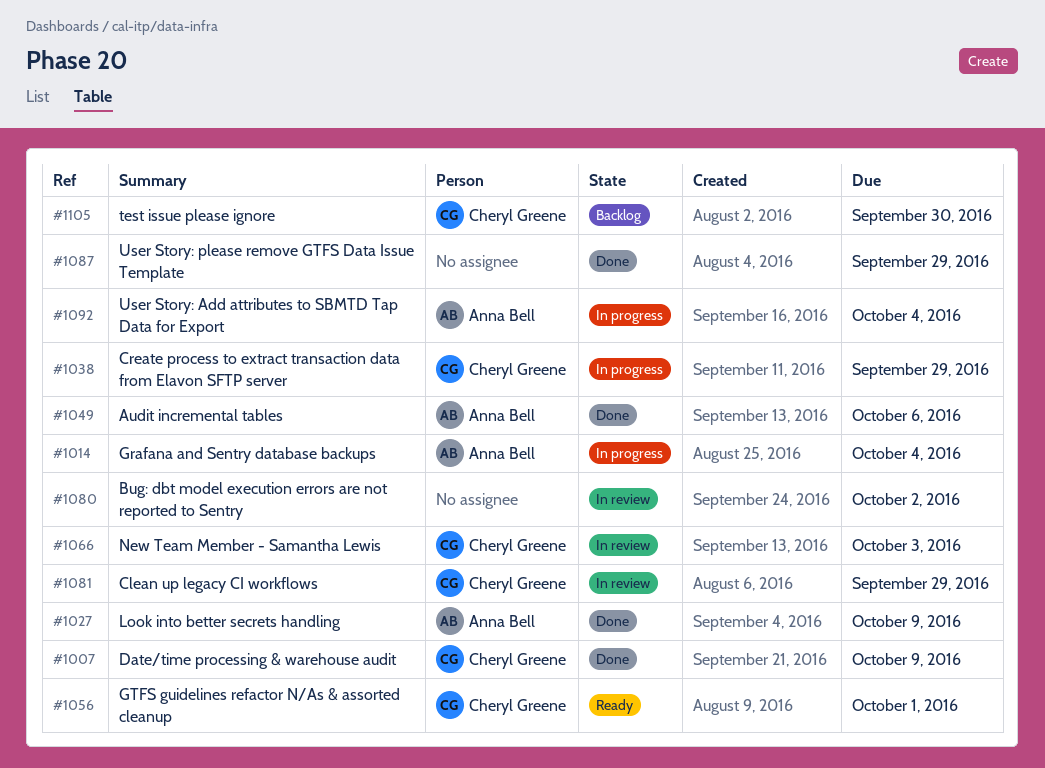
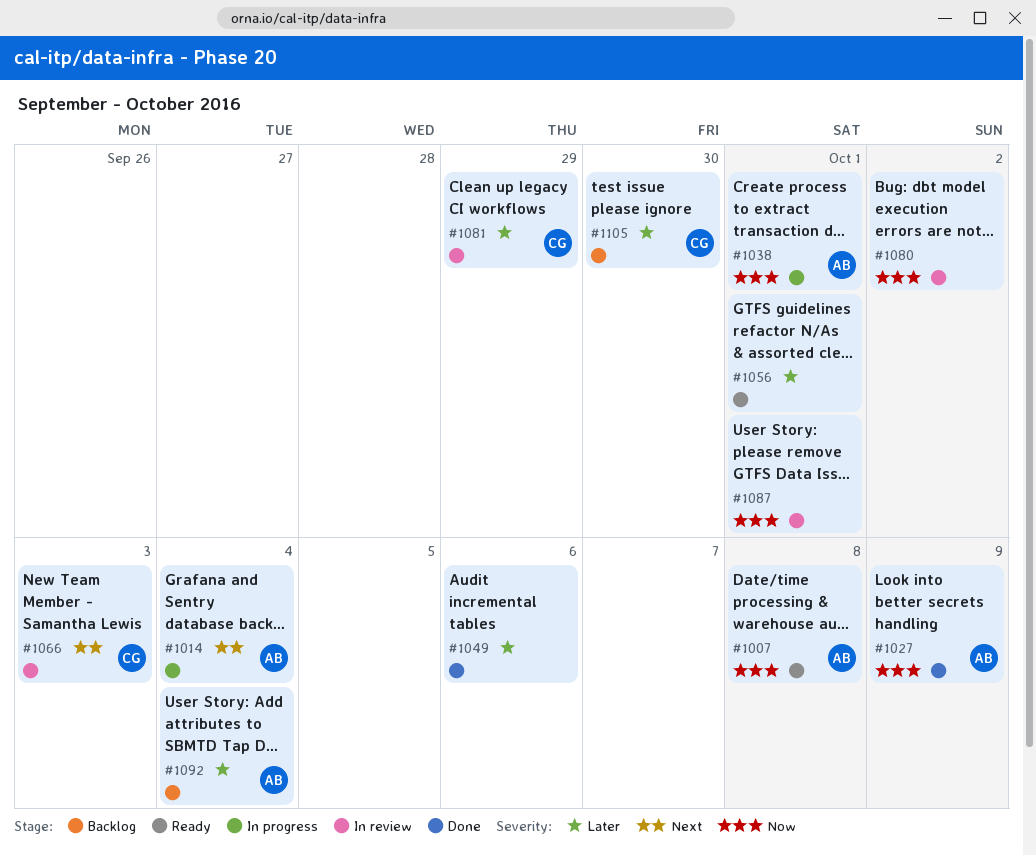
#1007, status: Done -> Ready
#1007, owner: Cheryl Greene -> Anna Bell
#1007, due: Oct 9 -> Oct 8
#1038, owner: Cheryl Greene -> Anna Bell
#1038, due: Sep 29 -> Oct 1
#1049, owner: Anna Bell -> none
#1056, owner: Cheryl Greene -> none
#1087, status: Done -> In review
#1087, due: Sep 29 -> Oct 1
#1092, status: In progress -> Backlog

